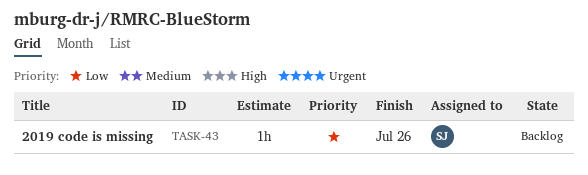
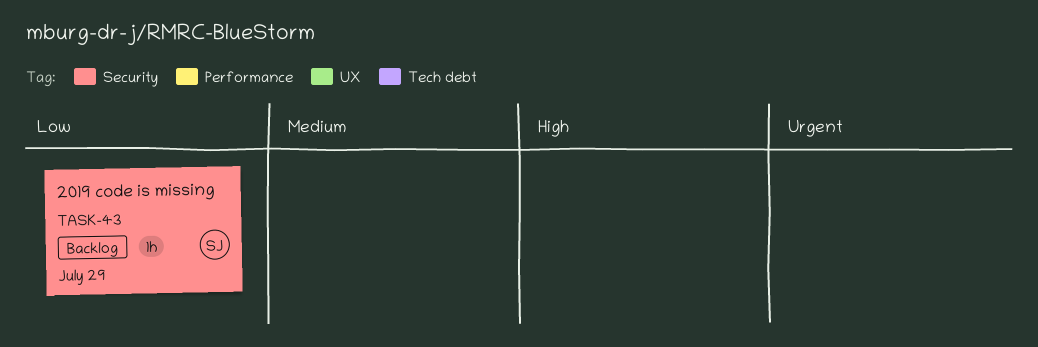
TASK-43, due: Jul 26 -> Jul 29

